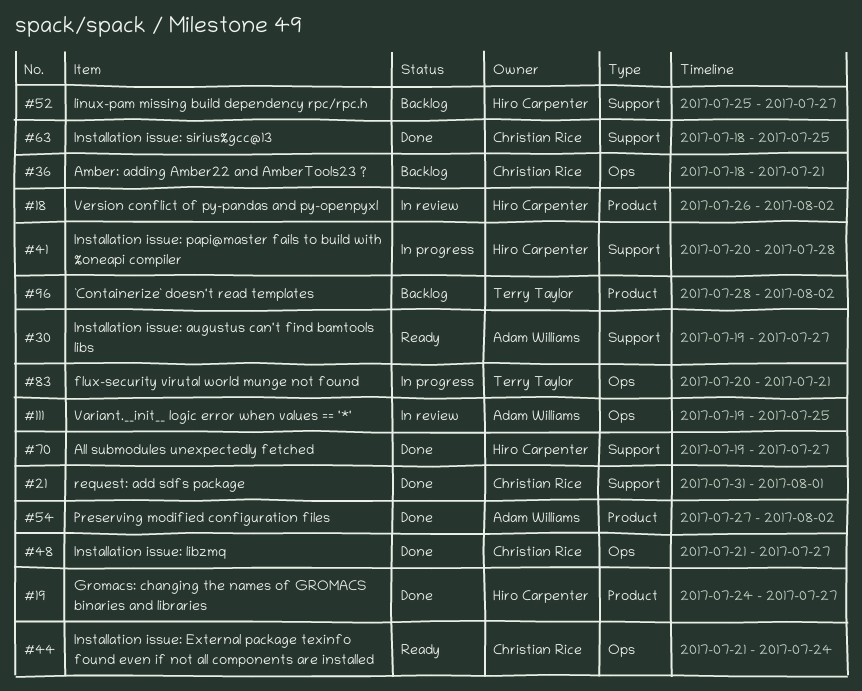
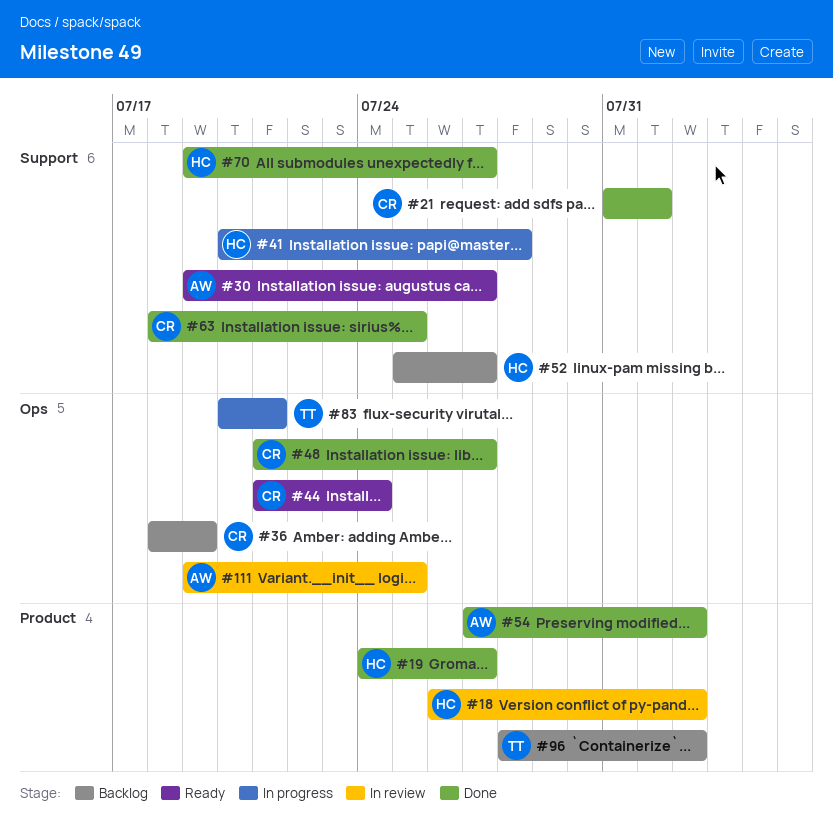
#36, due: Jul 21 -> Jul 19

